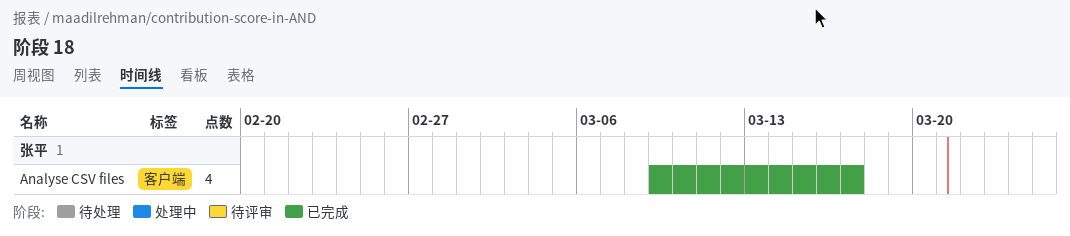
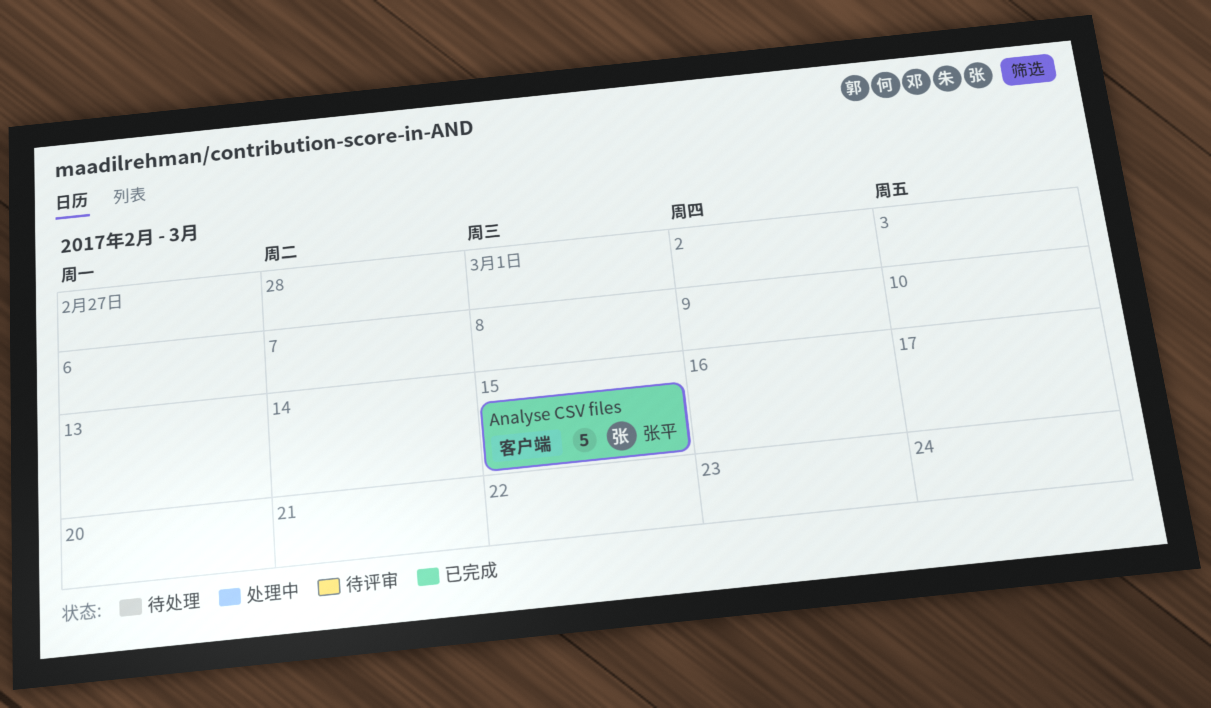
Analyse CSV files, estimate: 4 -> 5
Analyse CSV files, due: Mar 17 -> Mar 15

